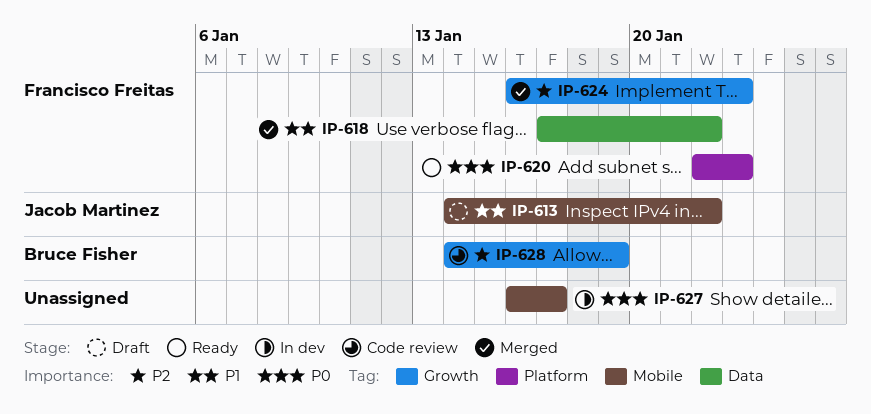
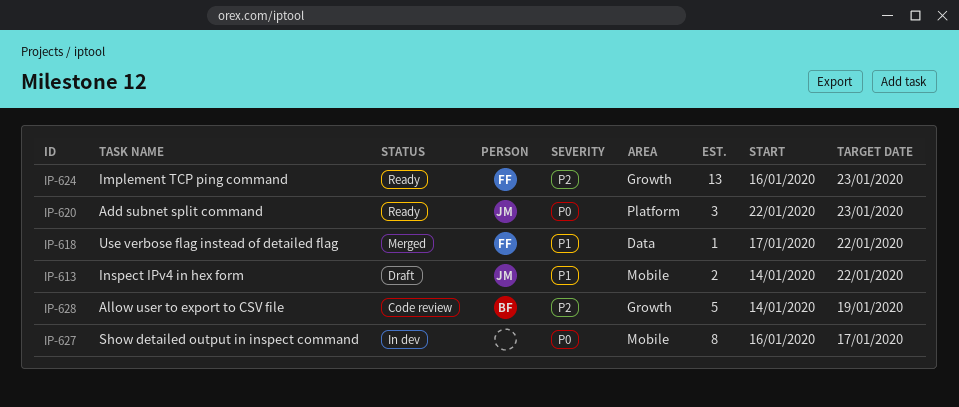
IP-620, owner: Francisco Freitas -> Jacob Martinez
IP-624, status: Merged -> Ready

